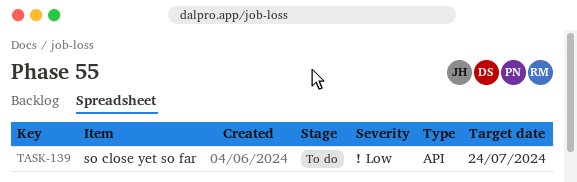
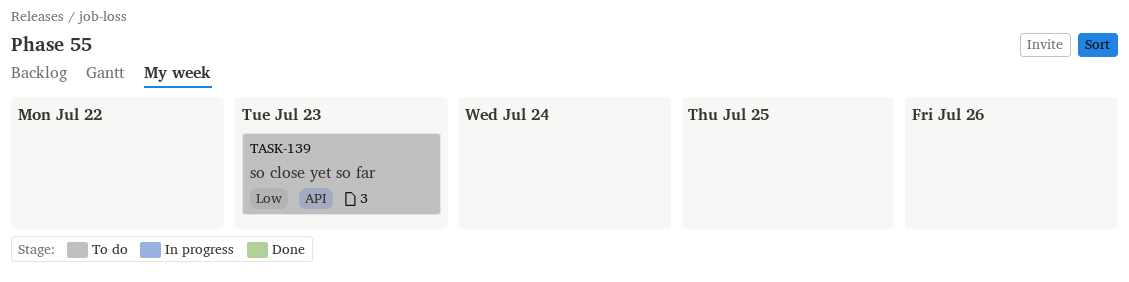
TASK-139, due: Jul 24 -> Jul 23

